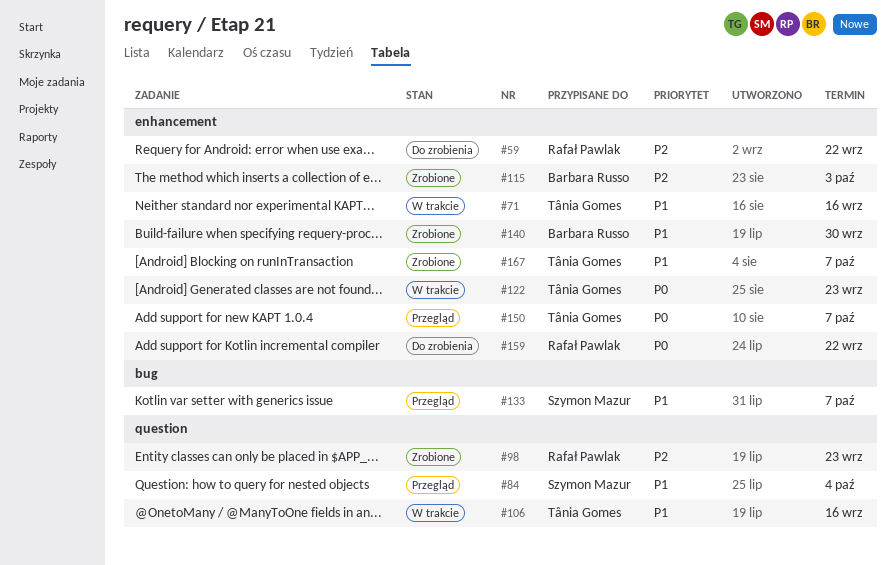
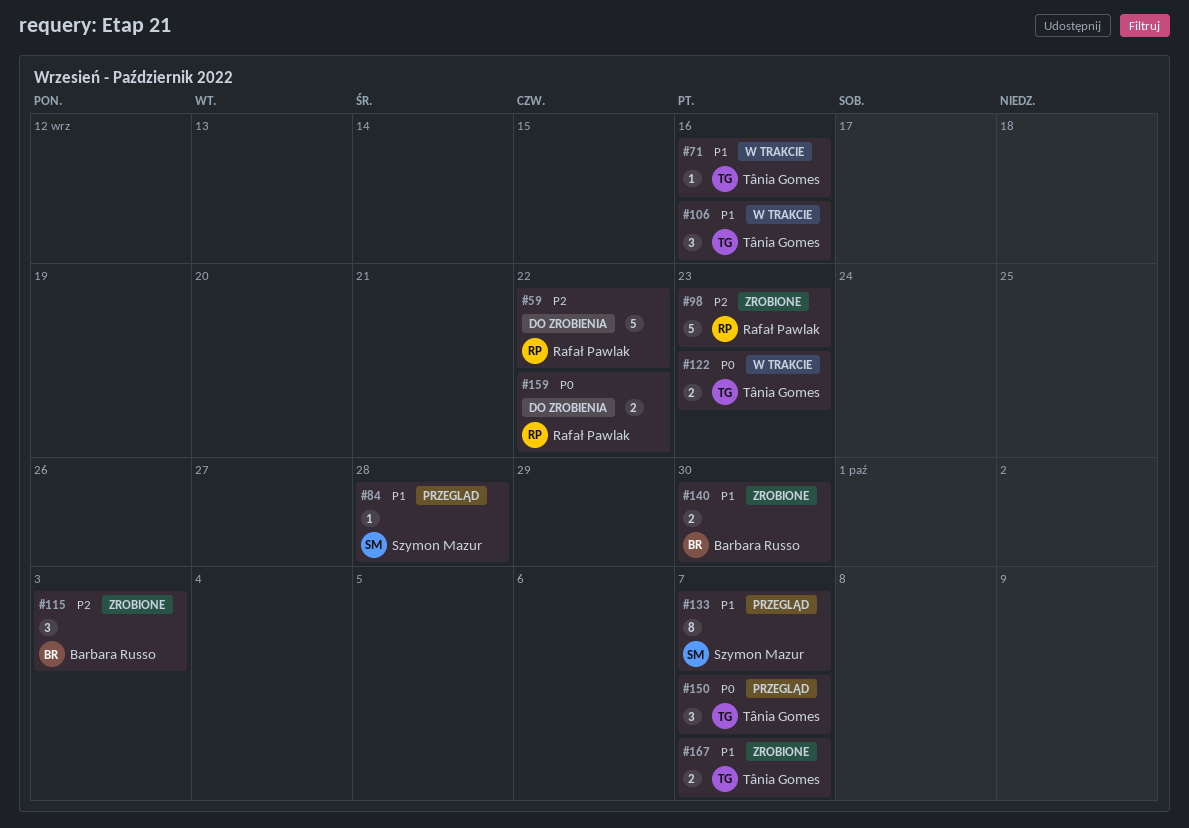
#84, due: Oct 4 -> Sep 28

